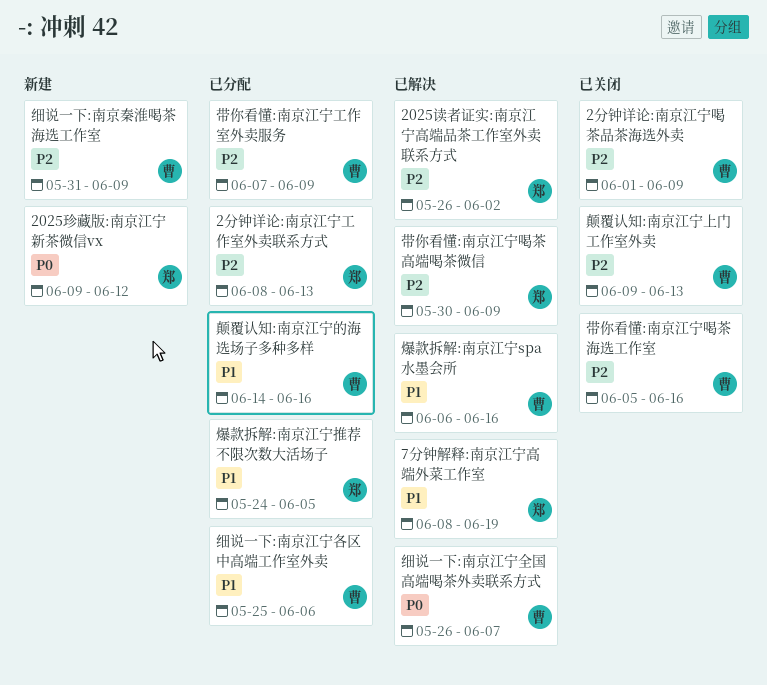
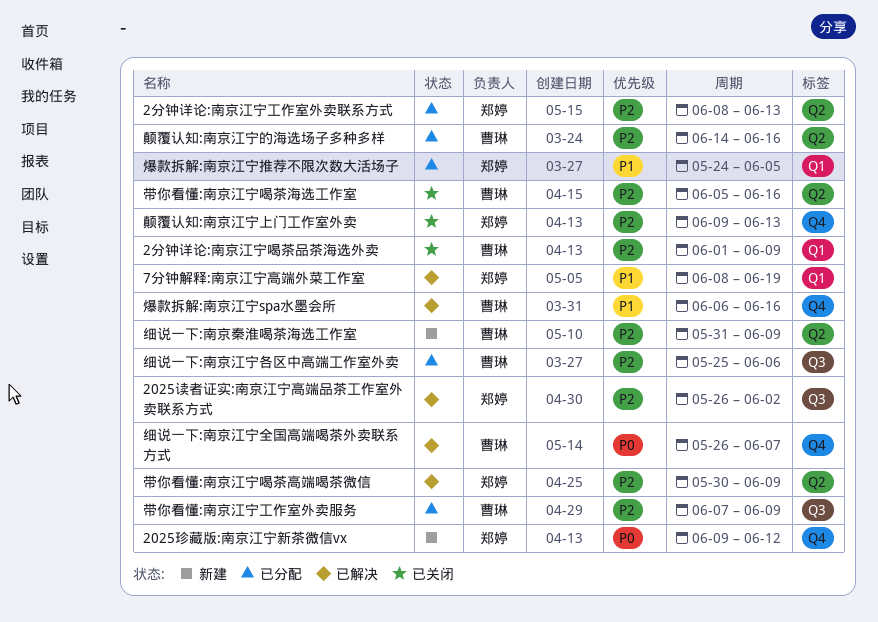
细说一下:南京江宁各区中高端工作室外卖, priority: P1 -> P2
颠覆认知:南京江宁上门工作室外卖, owner: 曹琳 -> 郑婷
颠覆认知:南京江宁的海选场子多种多样, priority: P1 -> P2

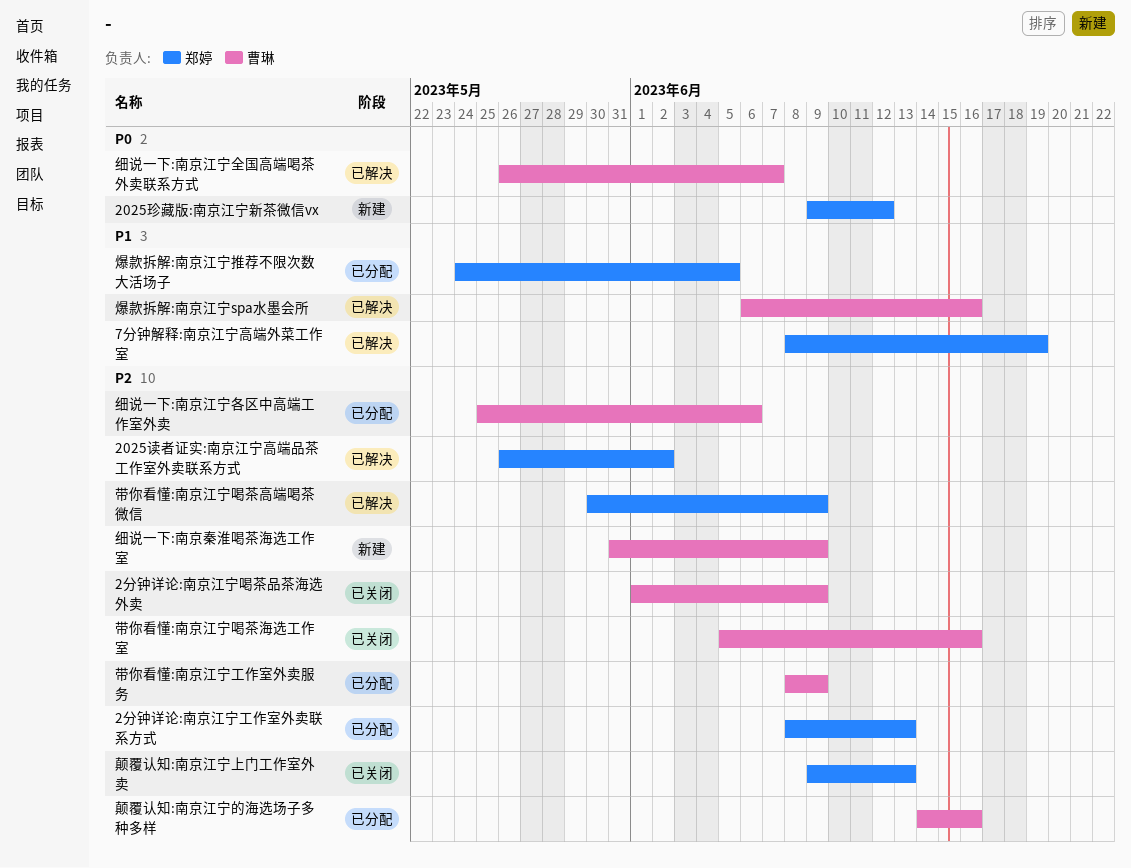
带你看懂:南京江宁工作室外卖服务, start: Jun 7 -> Jun 8

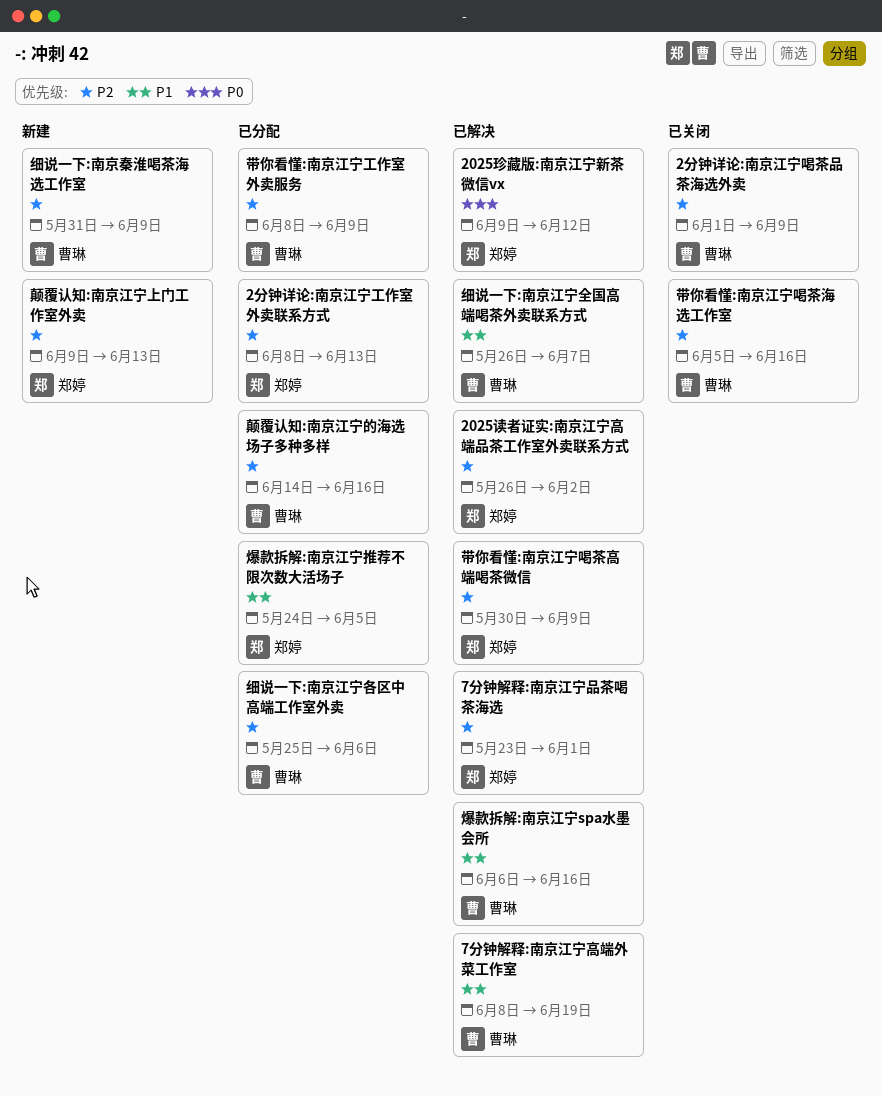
2025珍藏版:南京江宁新茶微信vx, status: 新建 -> 已解决
7分钟解释:南京江宁品茶喝茶海选: none -> present
7分钟解释:南京江宁高端外菜工作室, owner: 郑婷 -> 曹琳
细说一下:南京江宁全国高端喝茶外卖联系方式, priority: P0 -> P1
颠覆认知:南京江宁上门工作室外卖, status: 已关闭 -> 新建

